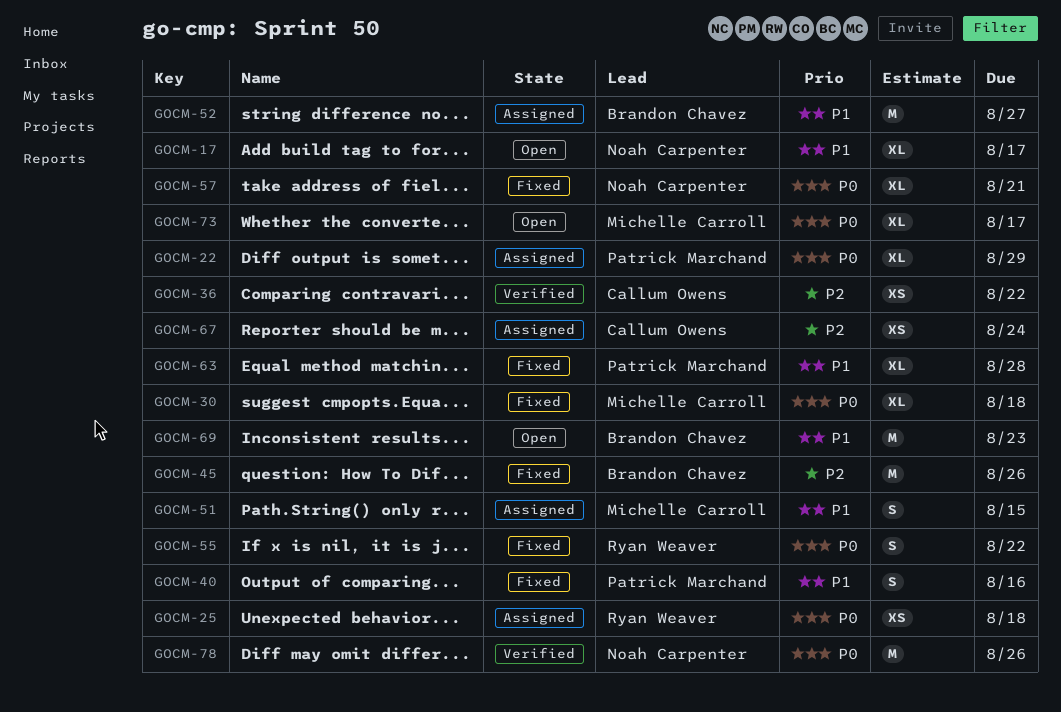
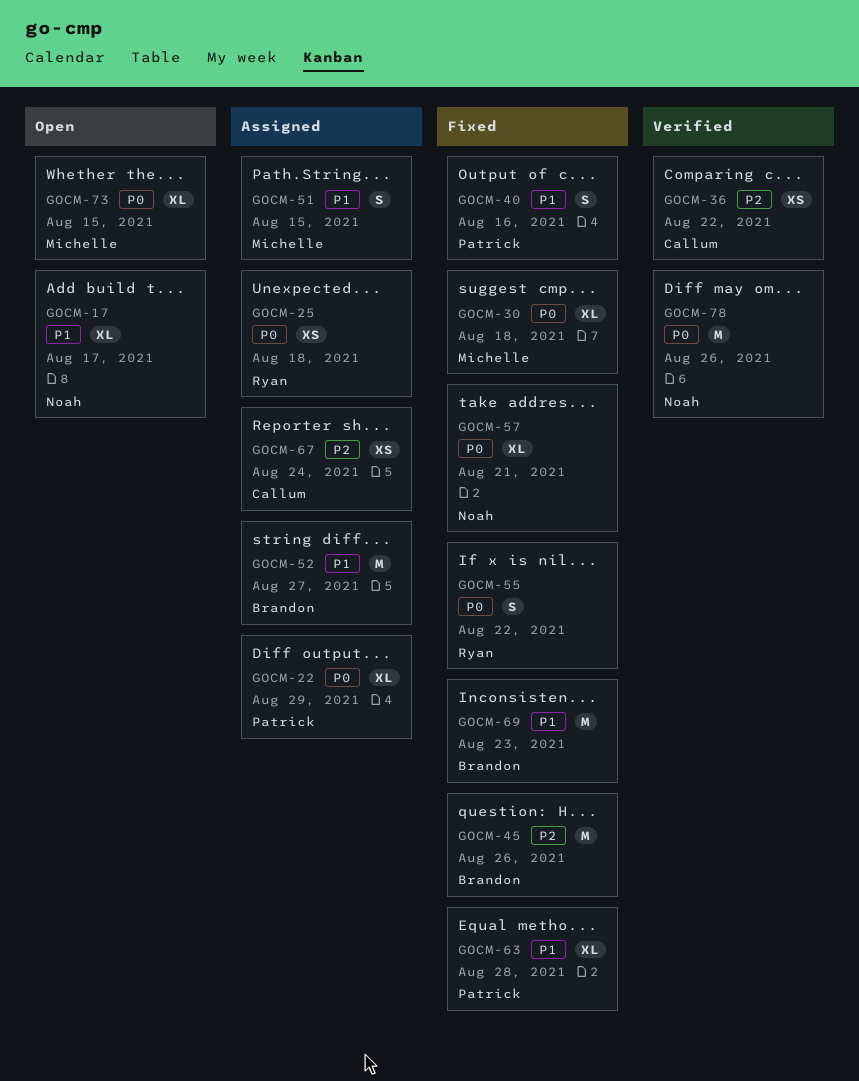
GOCM-69, status: Open -> Fixed
GOCM-73, due: Aug 17 -> Aug 15

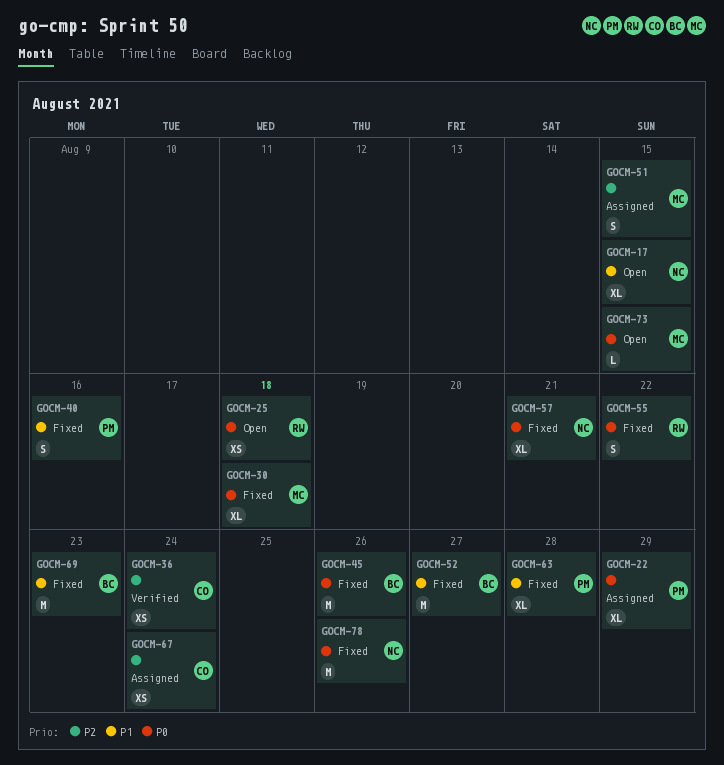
GOCM-17, due: Aug 17 -> Aug 15
GOCM-25, status: Assigned -> Open
GOCM-36, due: Aug 22 -> Aug 24
GOCM-45, priority: P2 -> P0
GOCM-51, priority: P1 -> P2
GOCM-52, status: Assigned -> Fixed
GOCM-73, estimate: XL -> L
GOCM-78, status: Verified -> Fixed

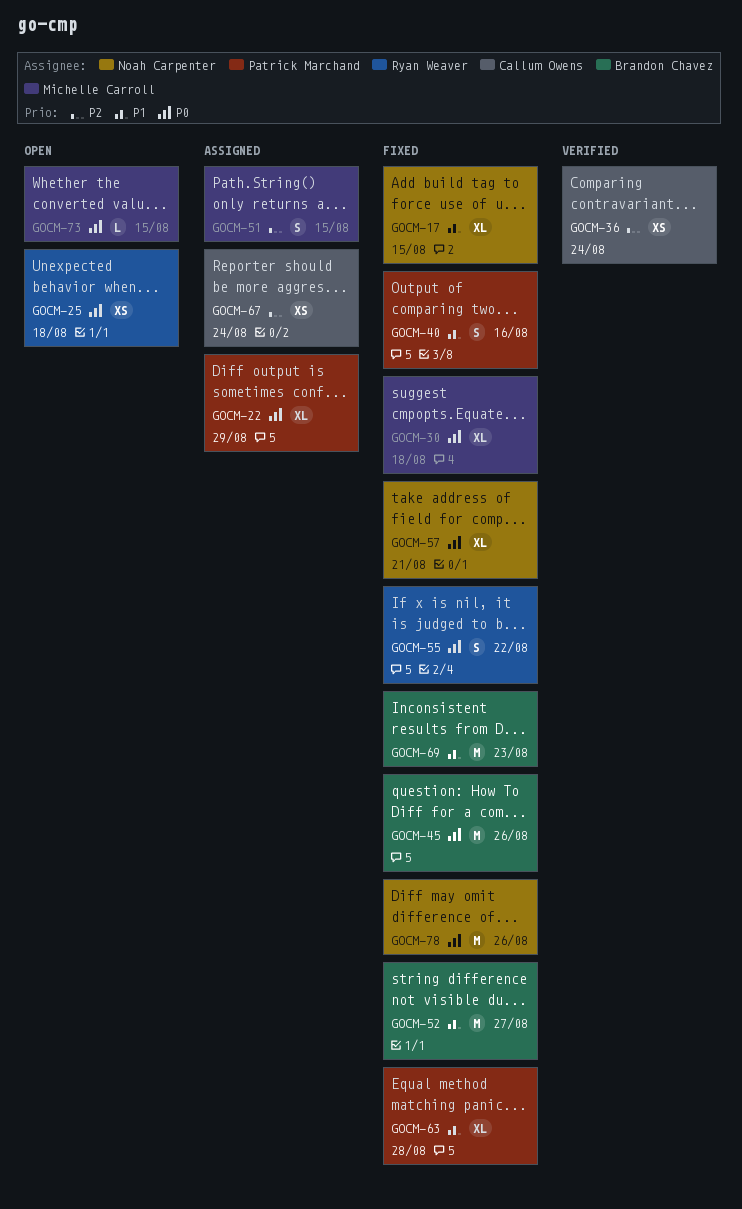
GOCM-17, status: Open -> Fixed

